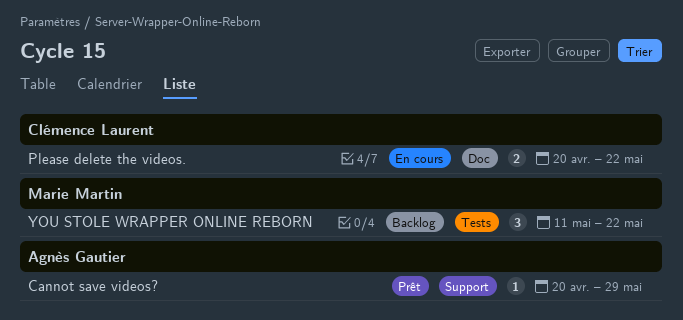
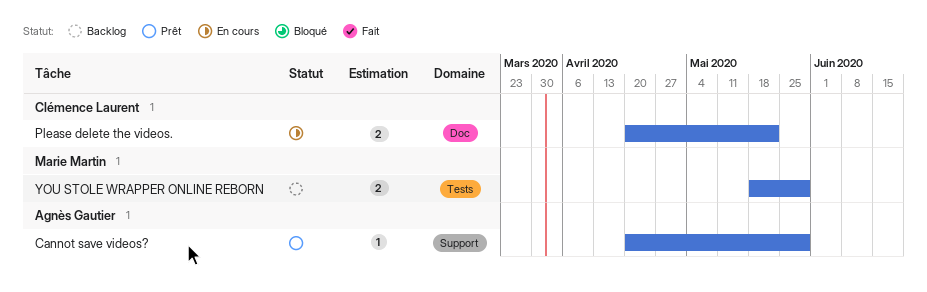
YOU STOLE WRAPPER ONLINE REBORN, estimate: 3 -> 2
YOU STOLE WRAPPER ONLINE REBORN, start: May 11 -> May 18
YOU STOLE WRAPPER ONLINE REBORN, due: May 22 -> May 29

